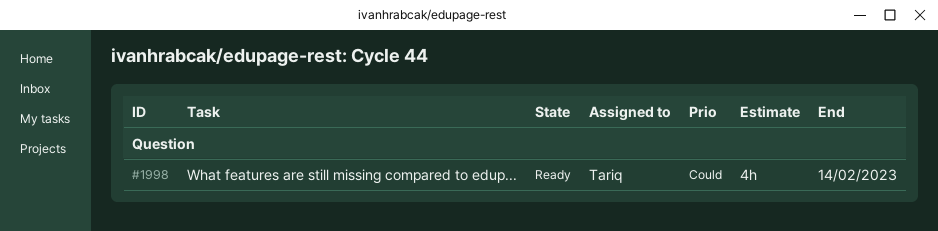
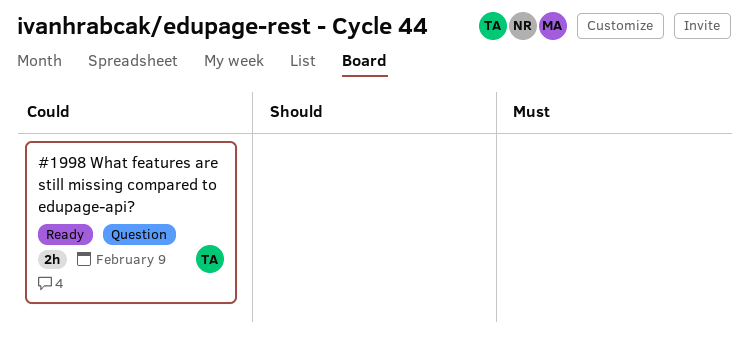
#1998, estimate: 4h -> 2h
#1998, due: Feb 14 -> Feb 9

